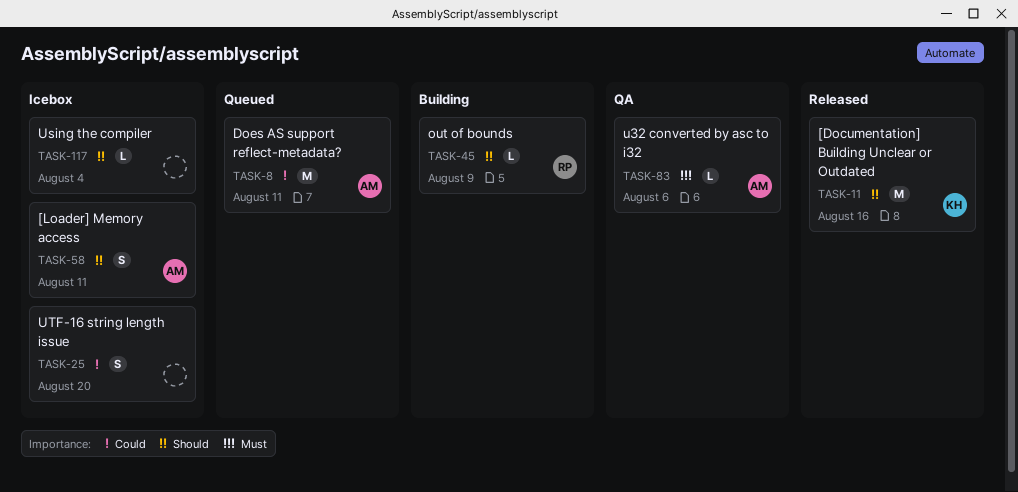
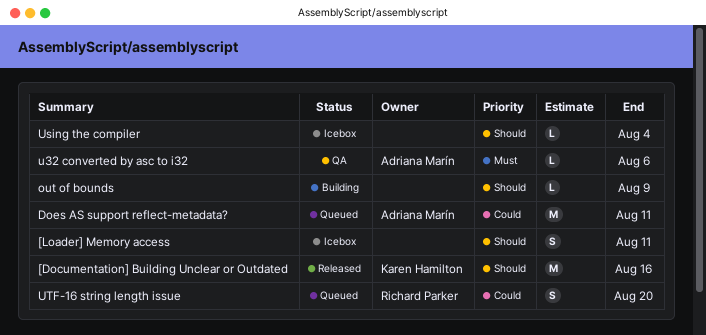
[Loader] Memory access, owner: Adriana Marín -> none
out of bounds, owner: Richard Parker -> none
UTF-16 string length issue, status: Icebox -> Queued
UTF-16 string length issue, owner: none -> Richard Parker

